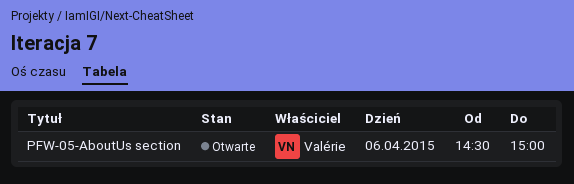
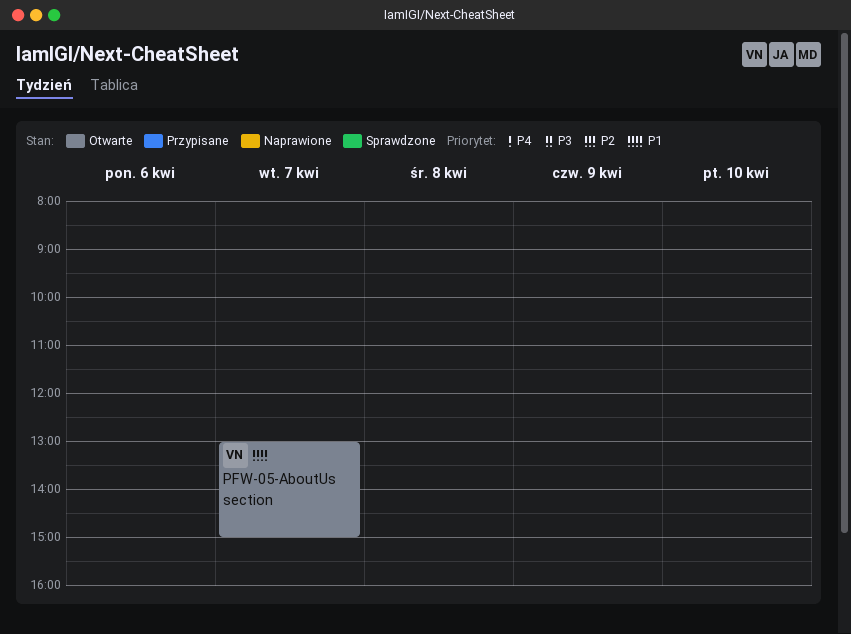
PFW-05-AboutUs section, day: Apr 6 -> Apr 7
PFW-05-AboutUs section, begins: 14:30 -> 13:00

